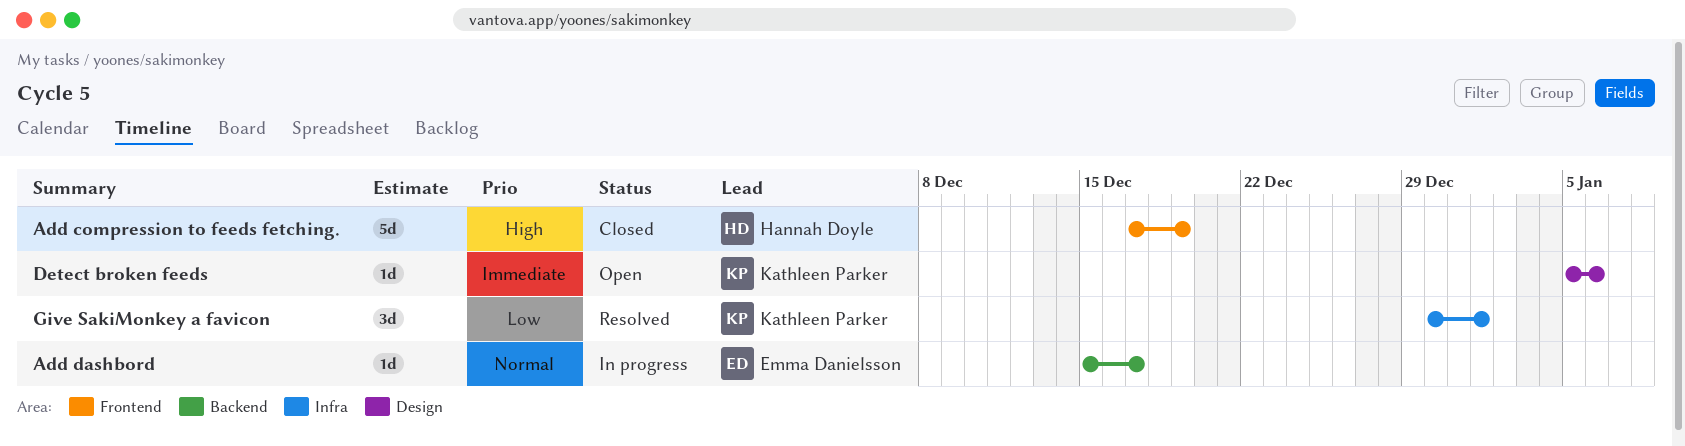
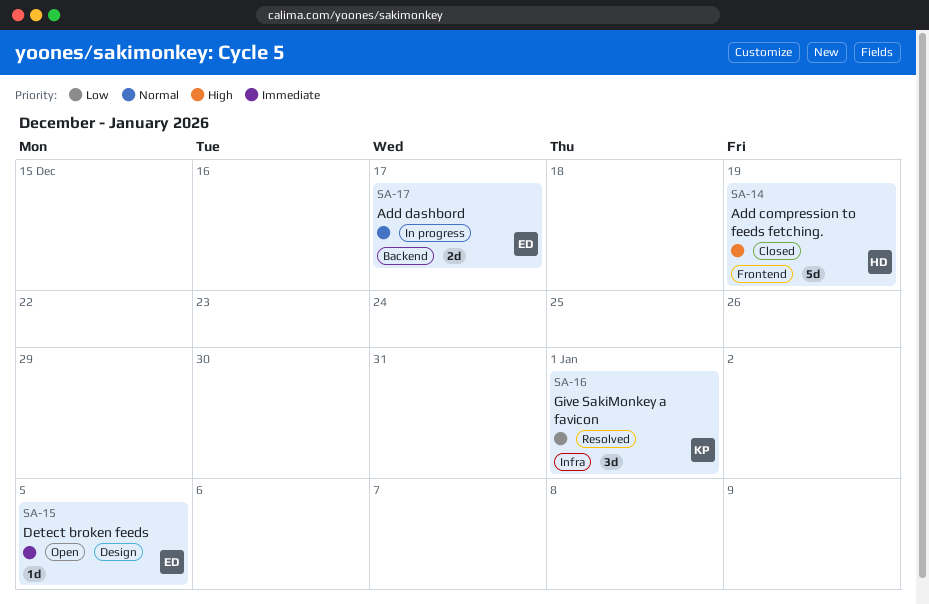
Add dashbord, estimate: 1d -> 2d
Detect broken feeds, owner: Kathleen Parker -> Emma Danielsson
Detect broken feeds, due: Jan 6 -> Jan 5

